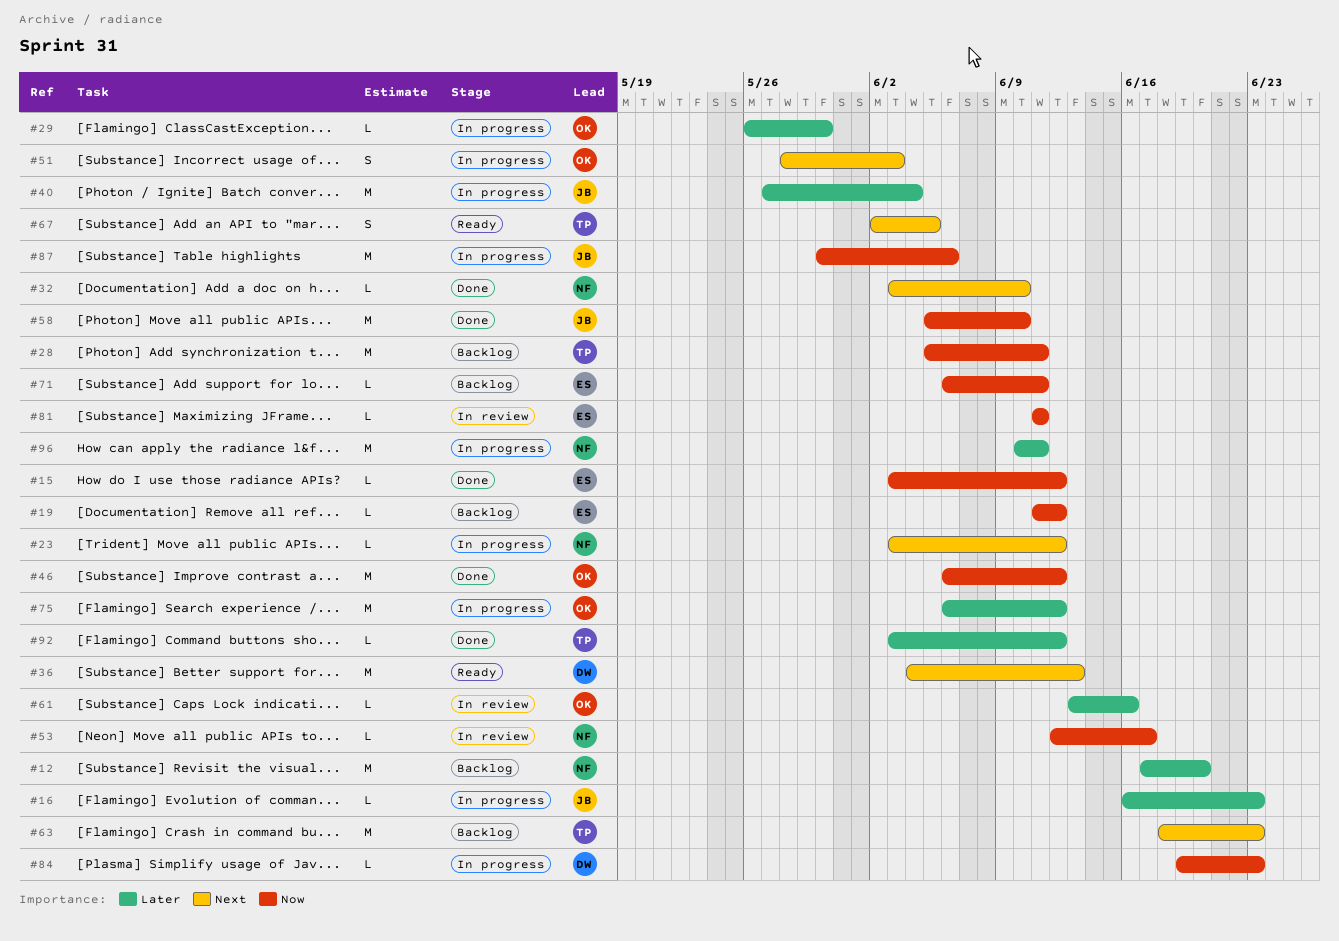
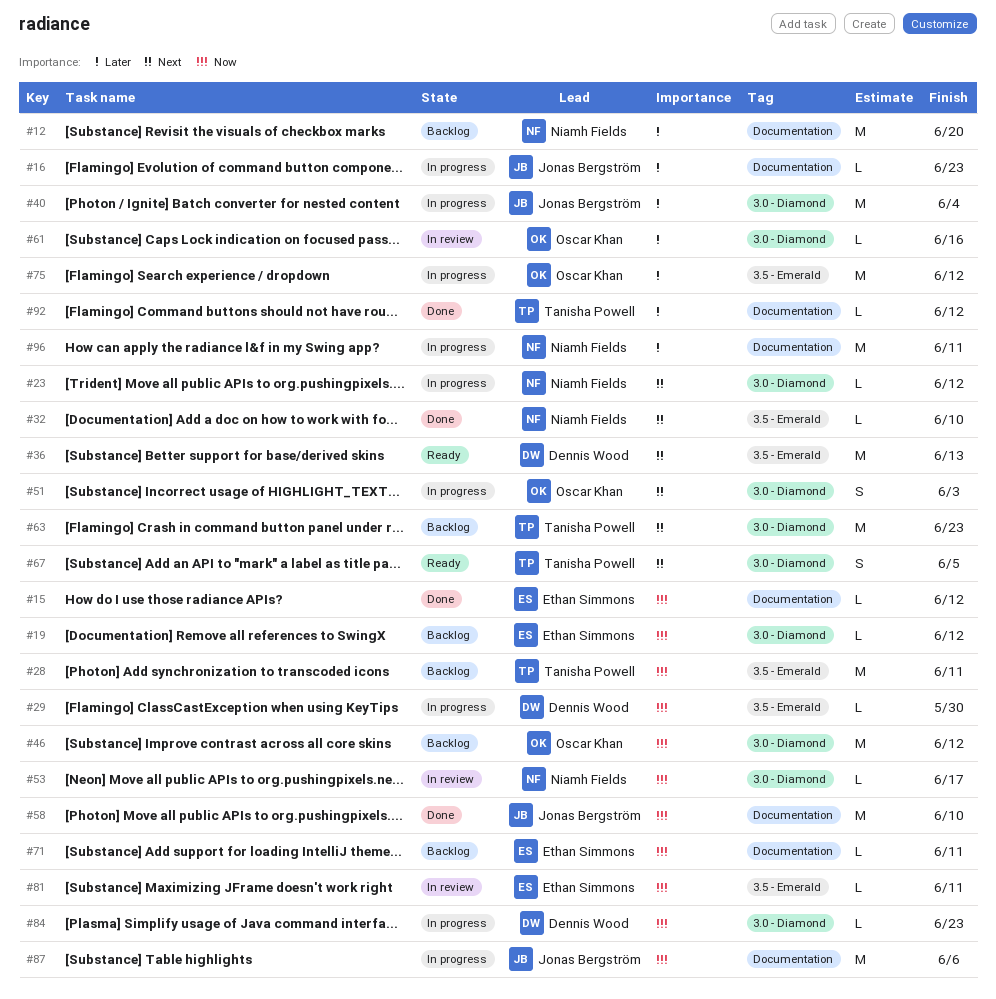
#29, owner: Oscar Khan -> Dennis Wood
#29, priority: Later -> Now
#46, status: Done -> Backlog

